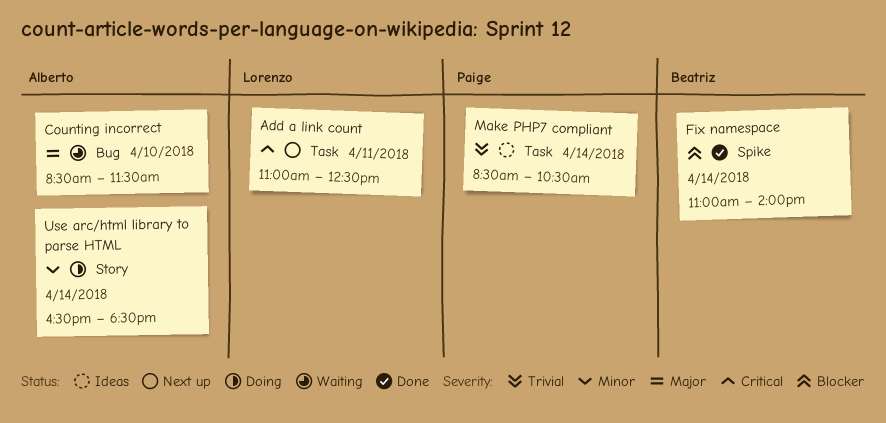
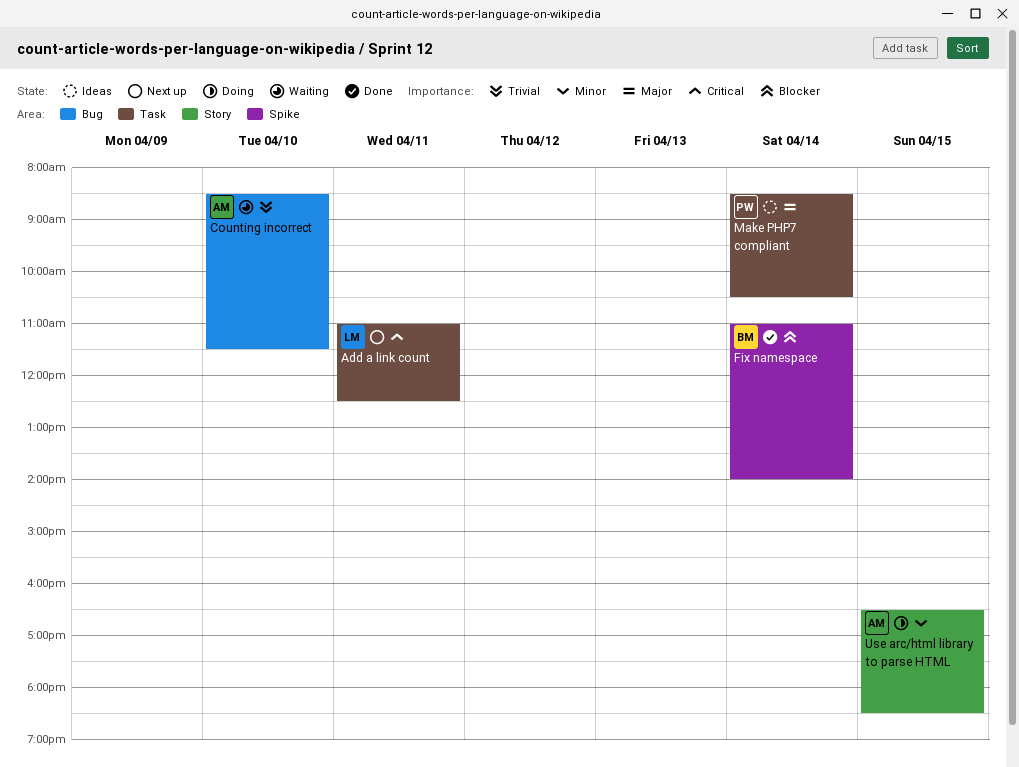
Counting incorrect, priority: Major -> Trivial
Make PHP7 compliant, priority: Trivial -> Major
Use arc/html library to parse HTML, day: Apr 14 -> Apr 15

